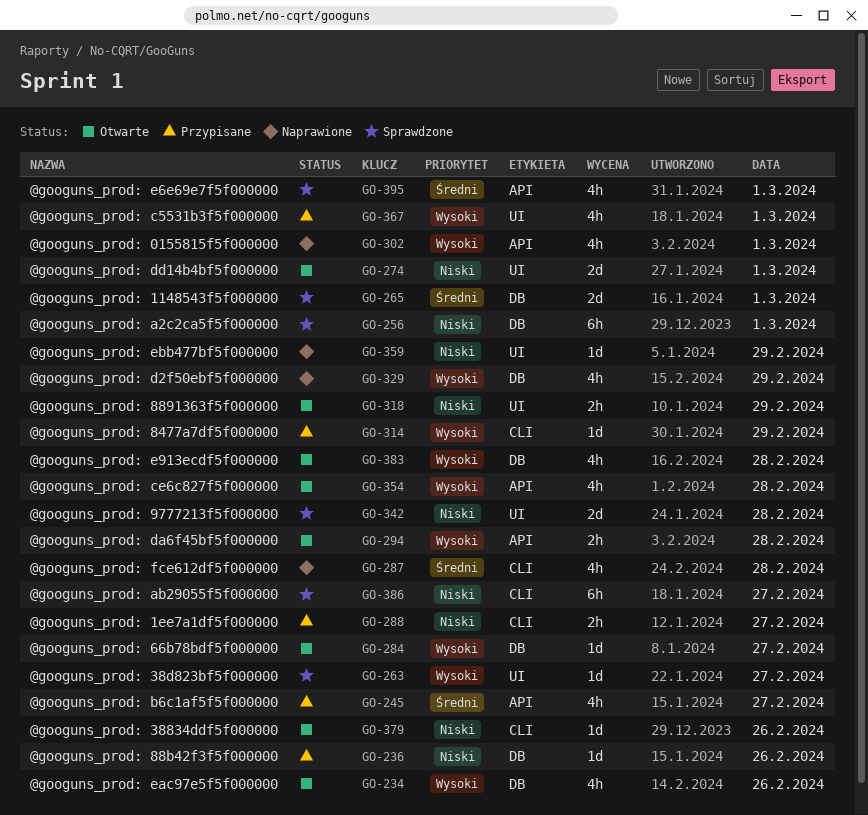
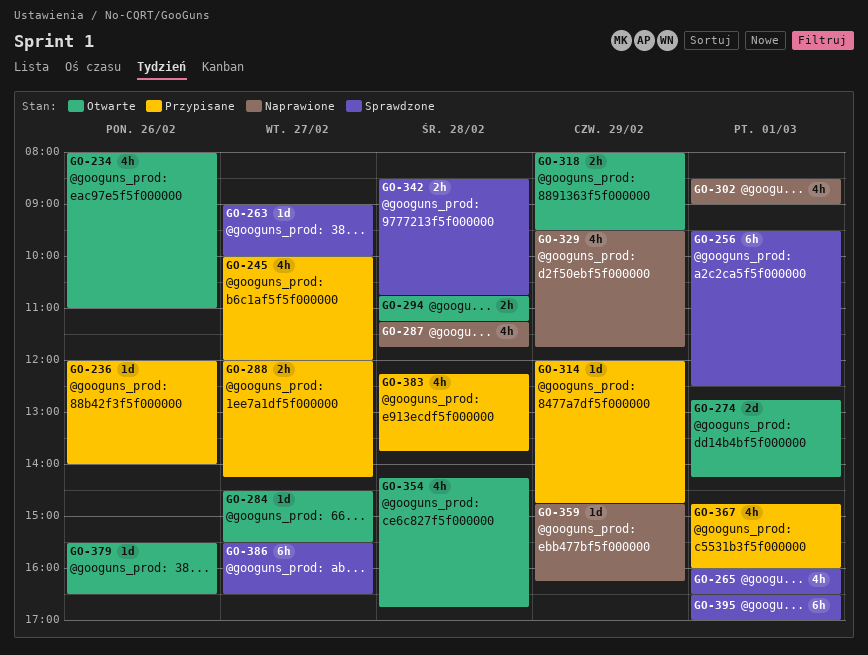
GO-265, estimate: 2d -> 4h
GO-342, estimate: 2d -> 2h
GO-383, status: Otwarte -> Przypisane
GO-395, estimate: 4h -> 6h

